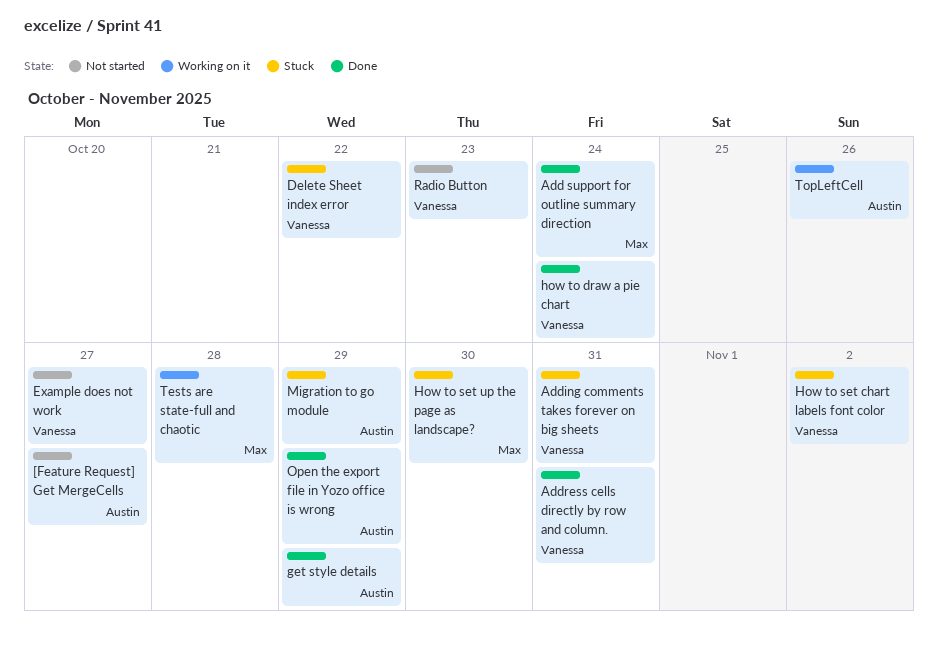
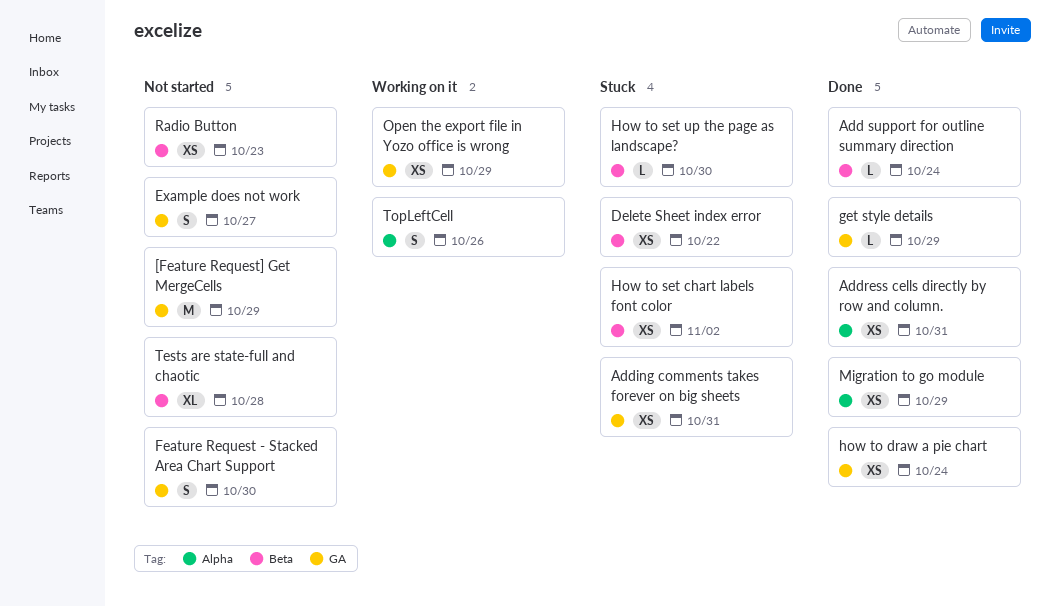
[Feature Request] Get MergeCells, due: Oct 27 -> Oct 29
Feature Request - Stacked Area Chart Support: none -> present
Migration to go module, status: Stuck -> Done
Open the export file in Yozo office is wrong, status: Done -> Working on it
Tests are state-full and chaotic, status: Working on it -> Not started

